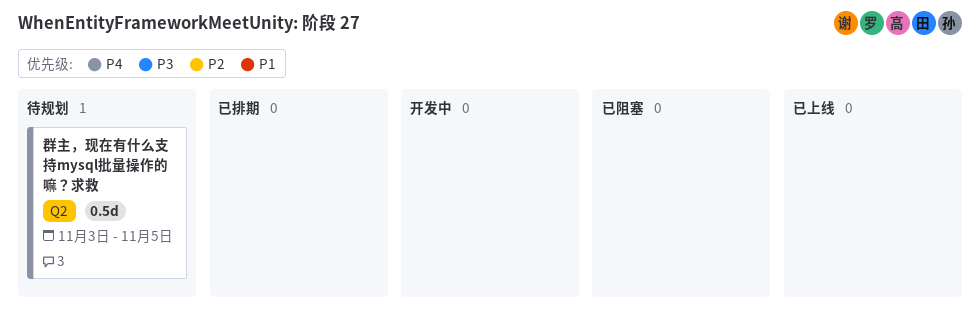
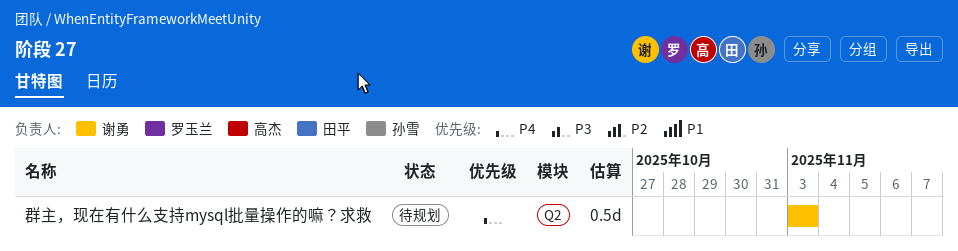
群主，现在有什么支持mysql批量操作的嘛？求救, due: Nov 5 -> Nov 3

